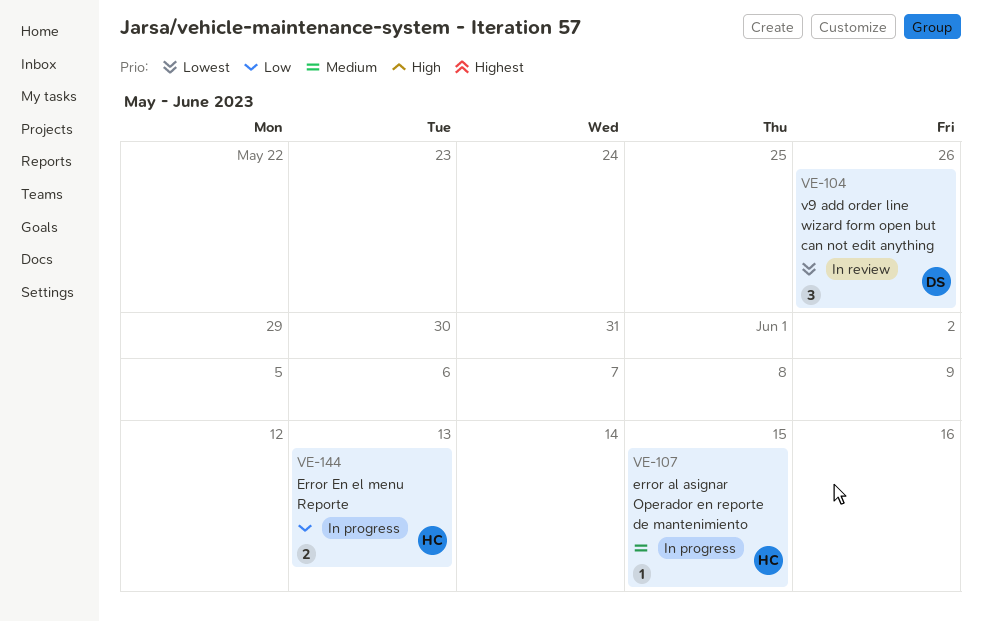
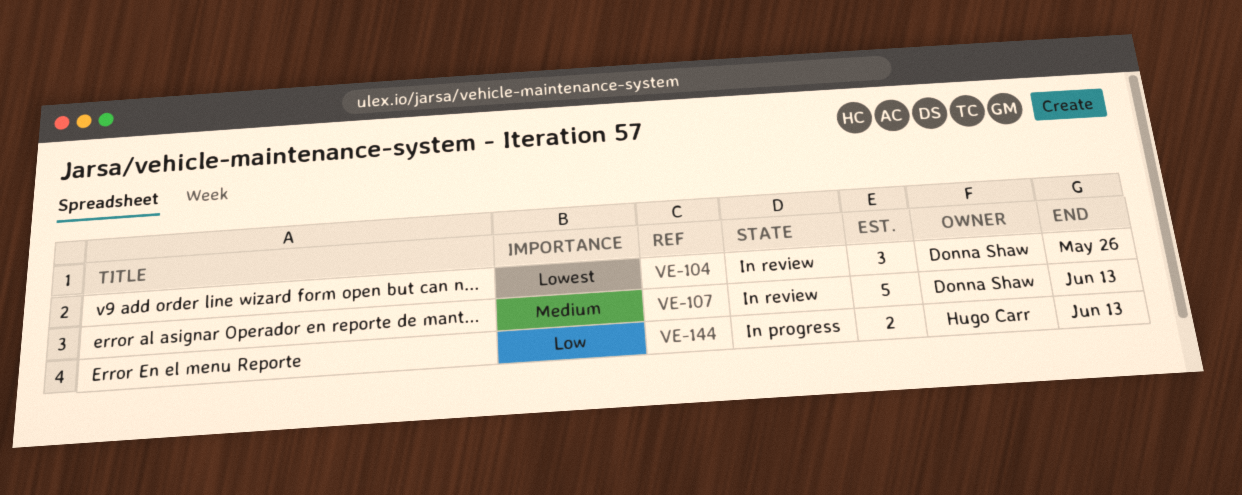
VE-107, status: In progress -> In review
VE-107, owner: Hugo Carr -> Donna Shaw
VE-107, estimate: 1 -> 5
VE-107, due: Jun 15 -> Jun 13

